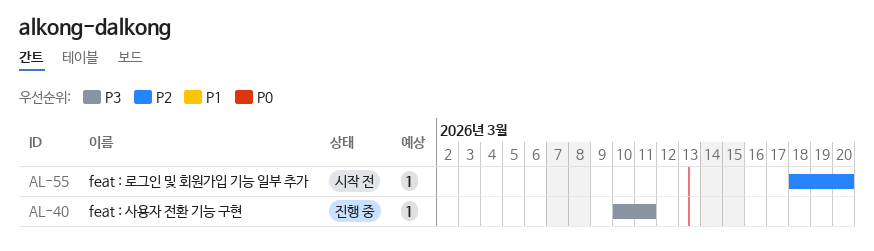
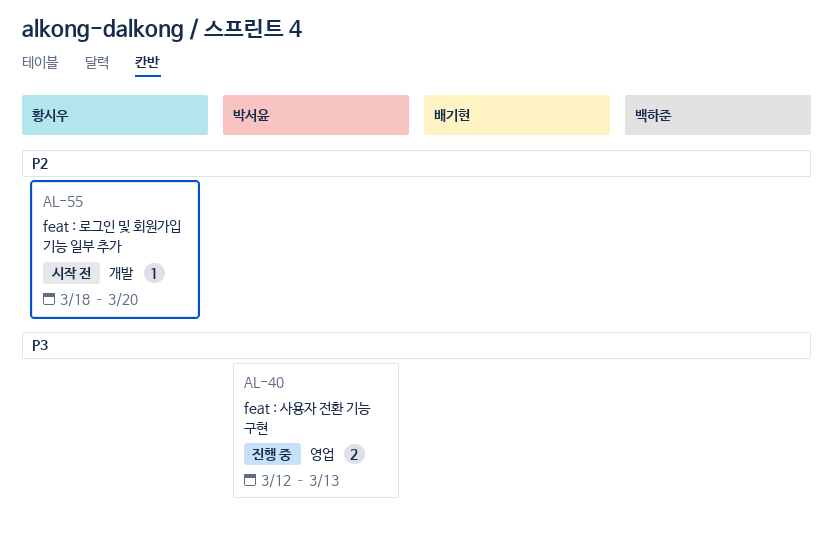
AL-40, estimate: 1 -> 2
AL-40, start: Mar 10 -> Mar 12
AL-40, due: Mar 11 -> Mar 13

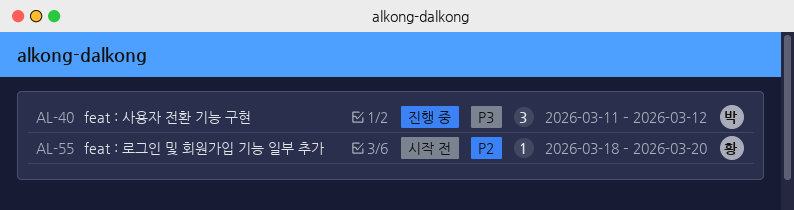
AL-40, estimate: 2 -> 3
AL-40, start: Mar 12 -> Mar 11
AL-40, due: Mar 13 -> Mar 12

